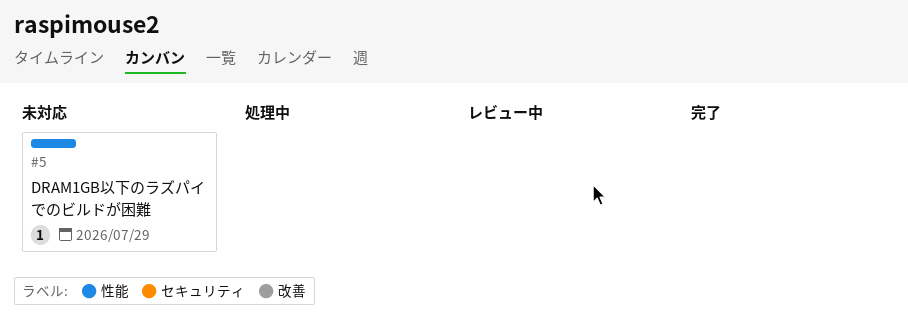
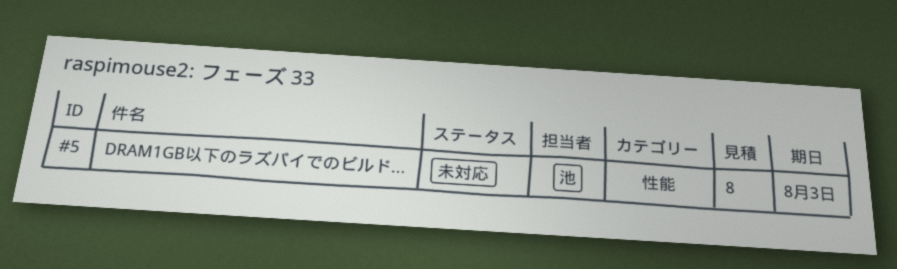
#5, estimate: 1 -> 8
#5, due: Jul 29 -> Aug 3

